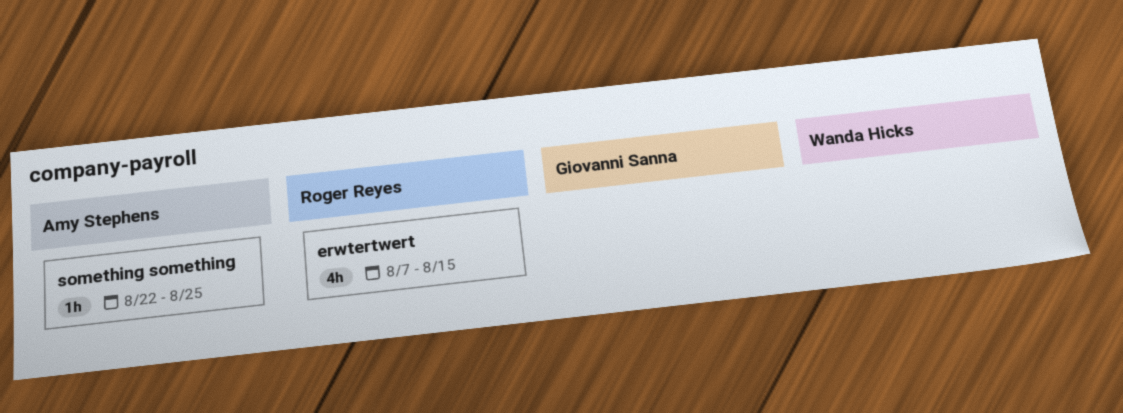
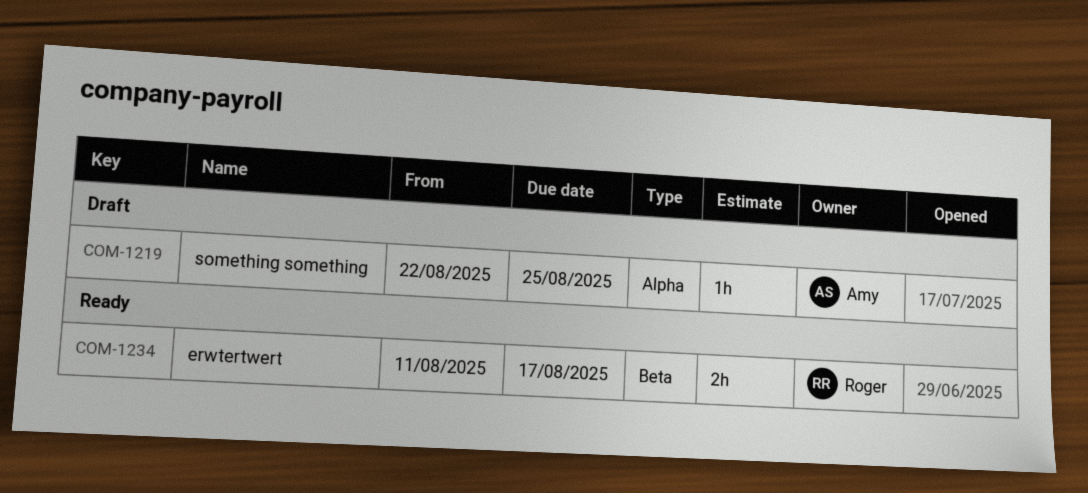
erwtertwert, estimate: 4h -> 2h
erwtertwert, start: Aug 7 -> Aug 11
erwtertwert, due: Aug 15 -> Aug 17

